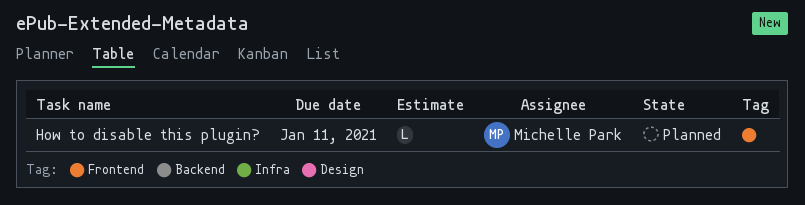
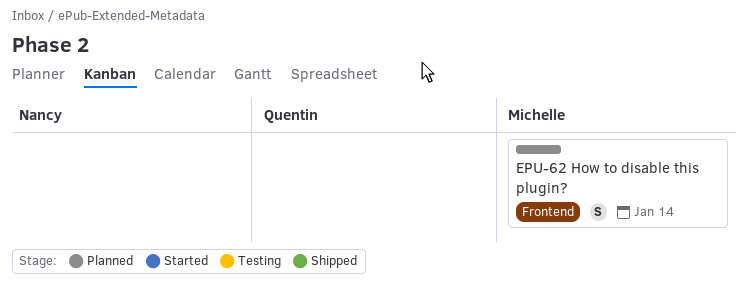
How to disable this plugin?, estimate: L -> S
How to disable this plugin?, due: Jan 11 -> Jan 14

